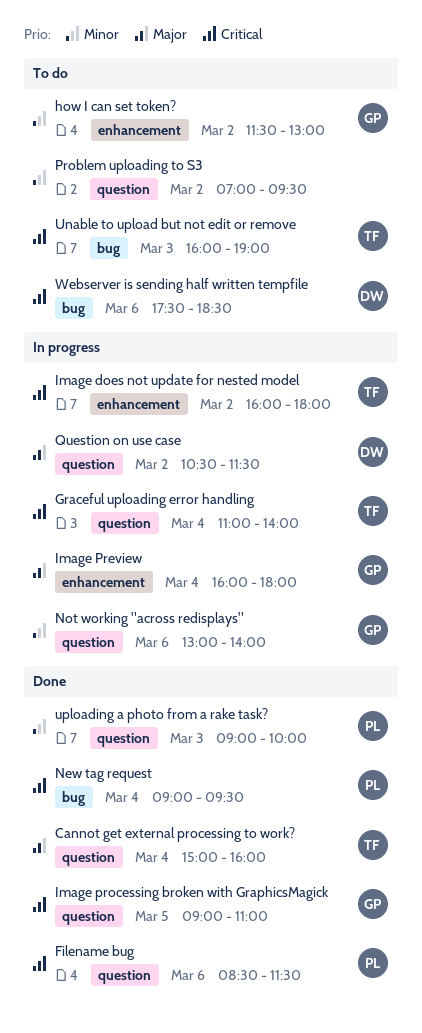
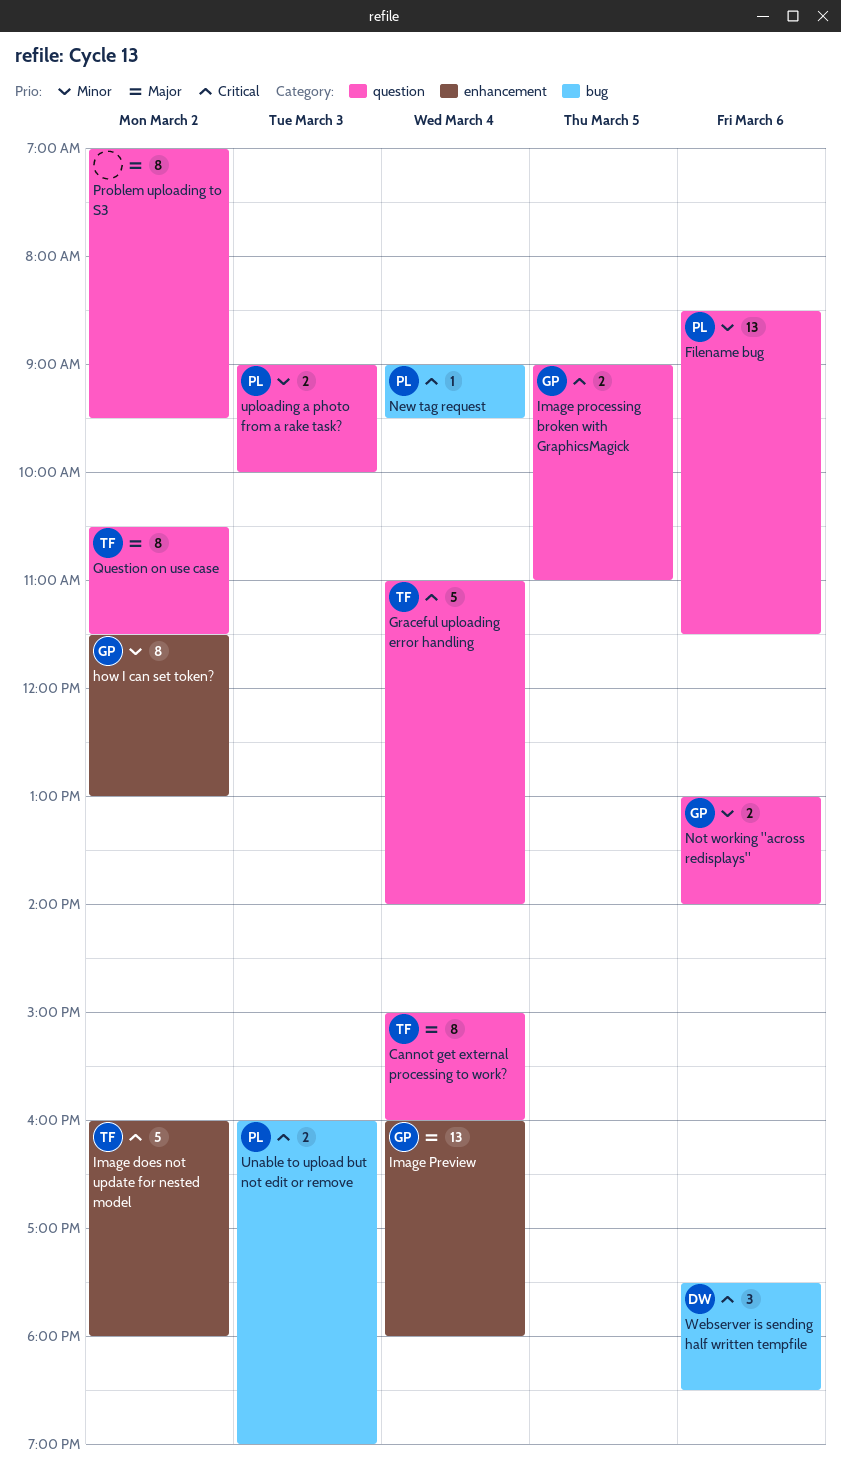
Filename bug, priority: Critical -> Minor
Problem uploading to S3, priority: Minor -> Major
Question on use case, owner: DW -> TF
Unable to upload but not edit or remove, owner: TF -> PL

